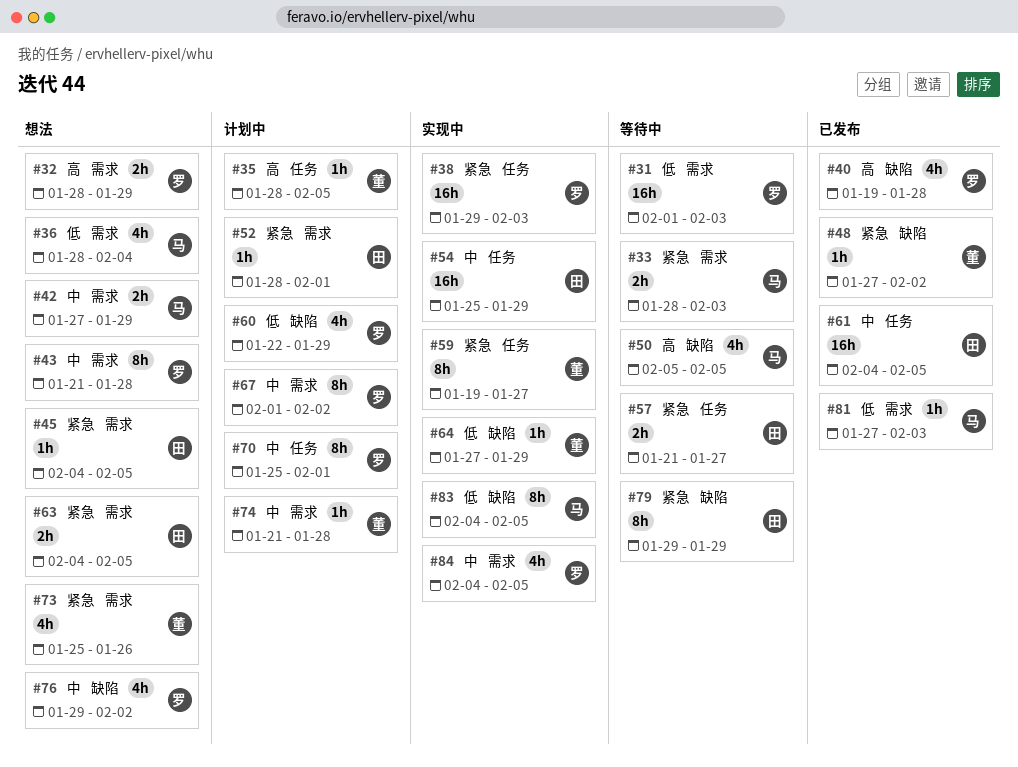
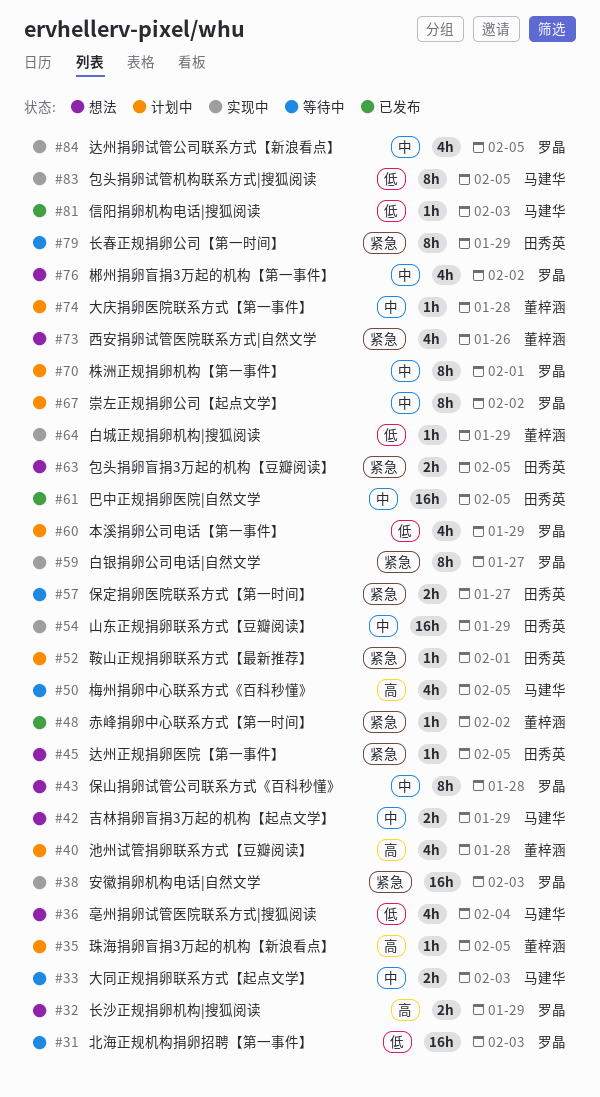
#33, priority: 紧急 -> 中
#40, status: 已发布 -> 计划中
#40, owner: 罗晶 -> 董梓涵
#59, owner: 董梓涵 -> 罗晶

